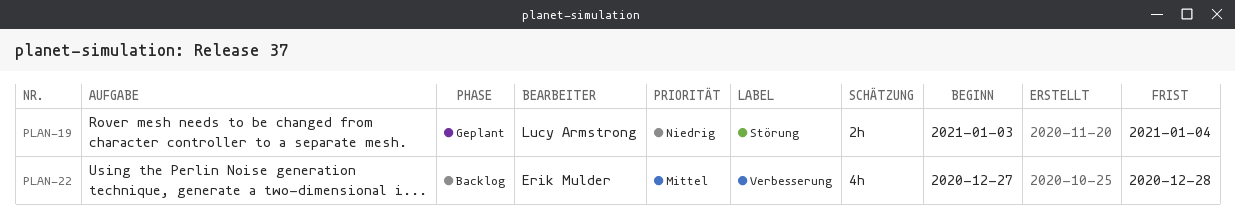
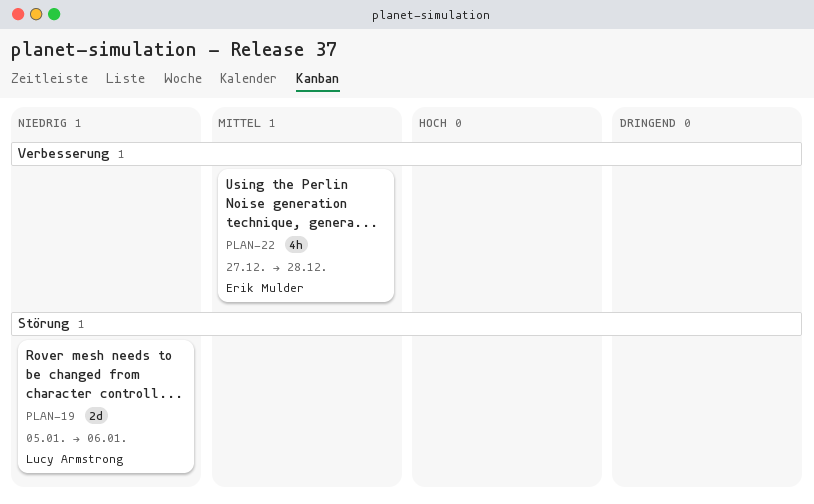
PLAN-19, estimate: 2h -> 2d
PLAN-19, start: Jan 3 -> Jan 5
PLAN-19, due: Jan 4 -> Jan 6

